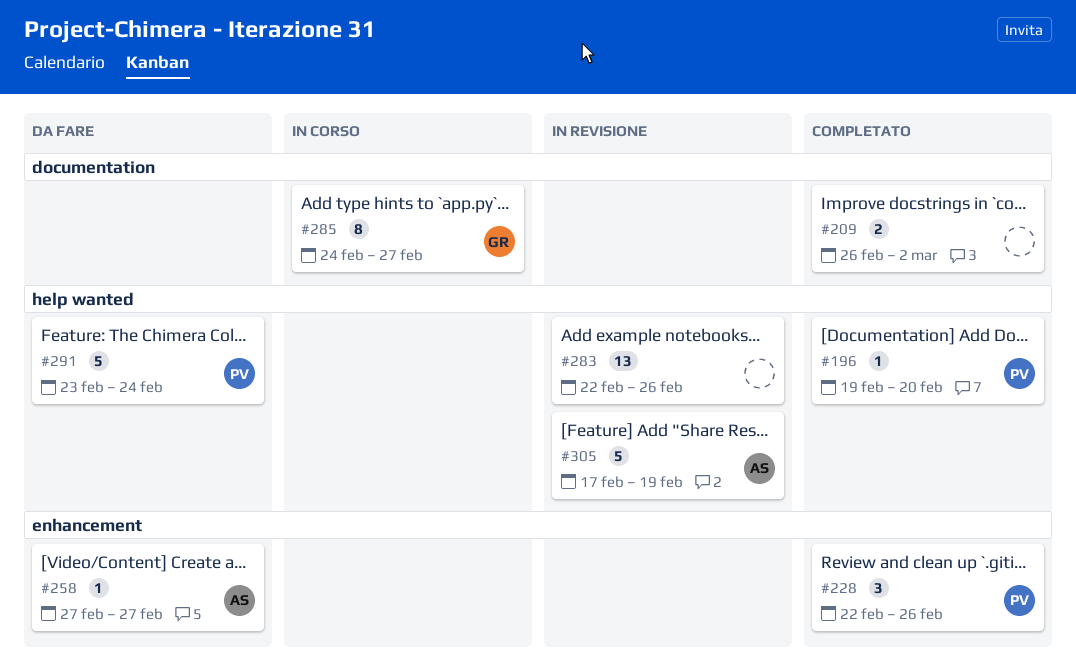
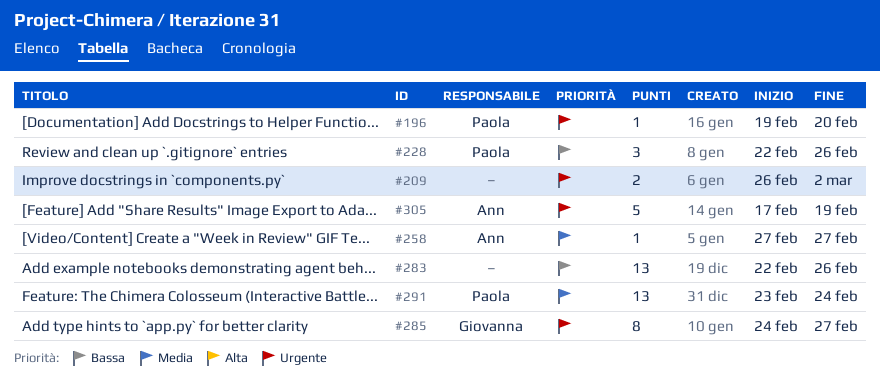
#291, estimate: 5 -> 13

